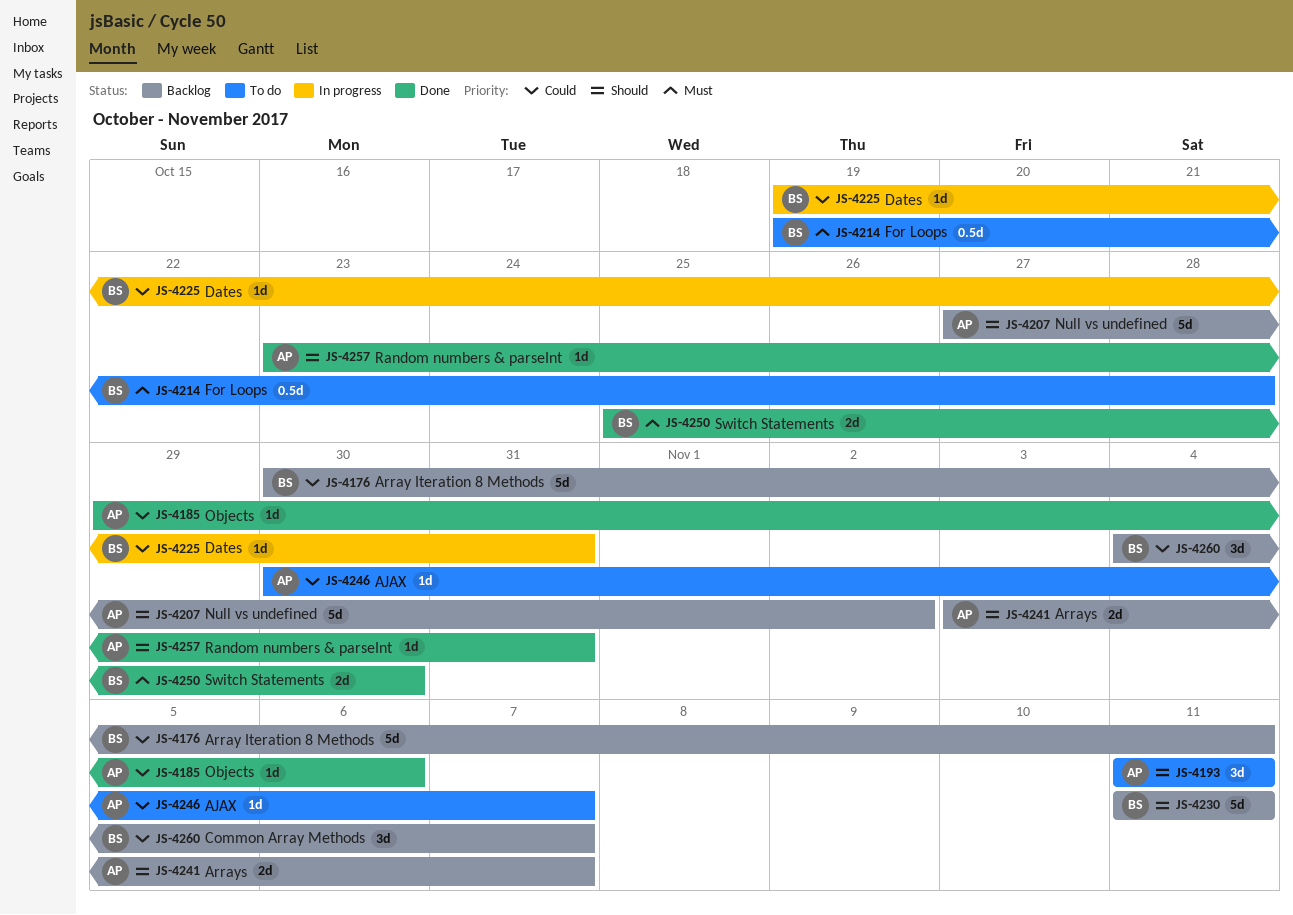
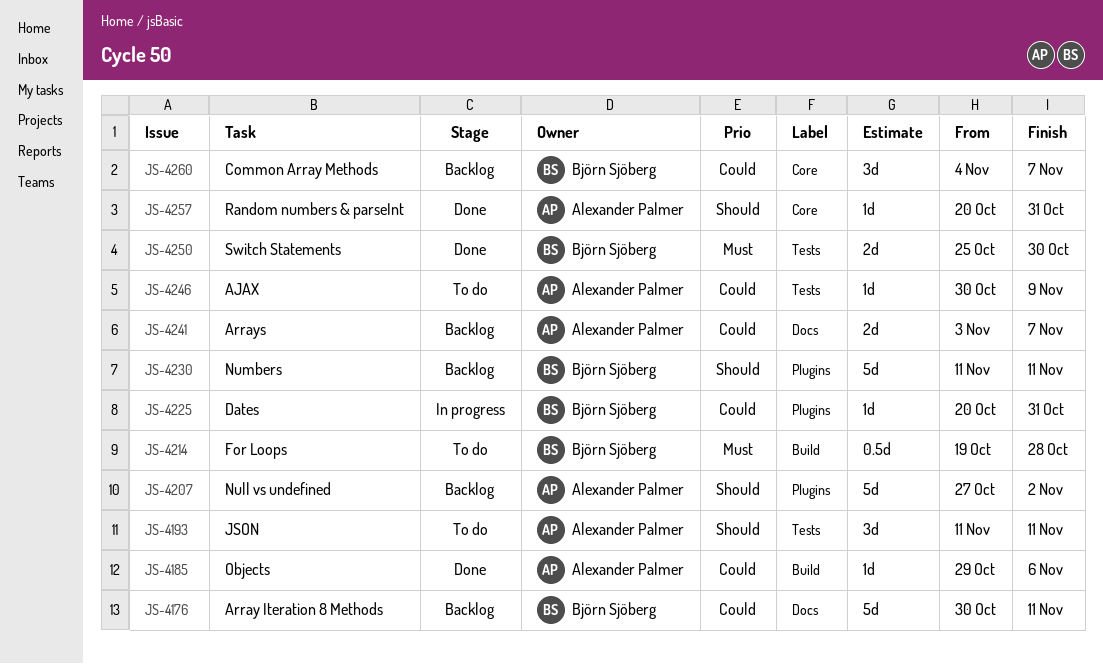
JS-4225, start: Oct 19 -> Oct 20
JS-4241, priority: Should -> Could
JS-4246, due: Nov 7 -> Nov 9
JS-4257, start: Oct 23 -> Oct 20

